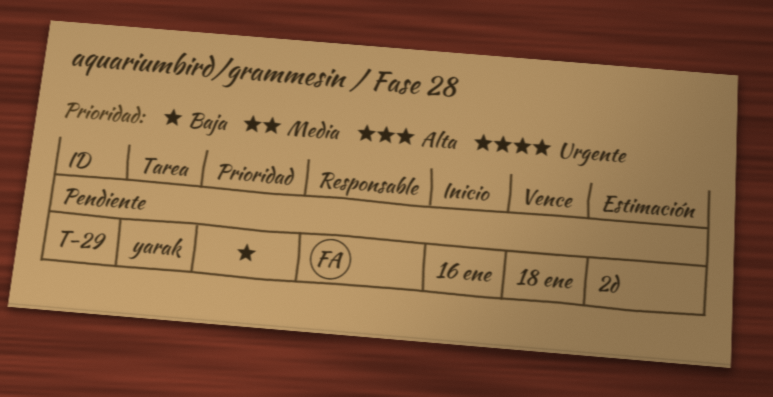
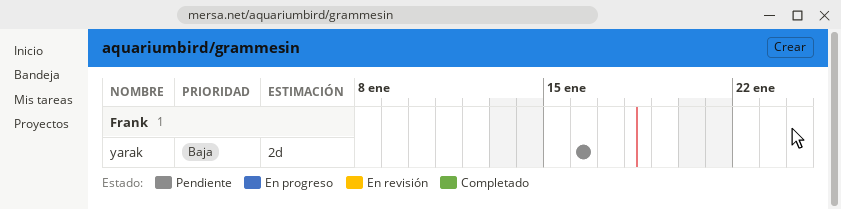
yarak, due: Jan 18 -> Jan 16

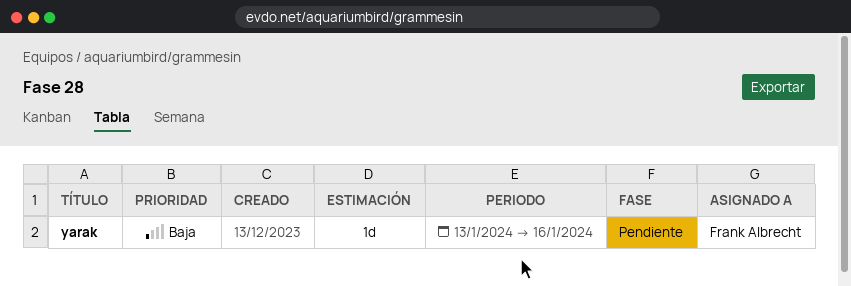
yarak, estimate: 2d -> 1d
yarak, start: Jan 16 -> Jan 13

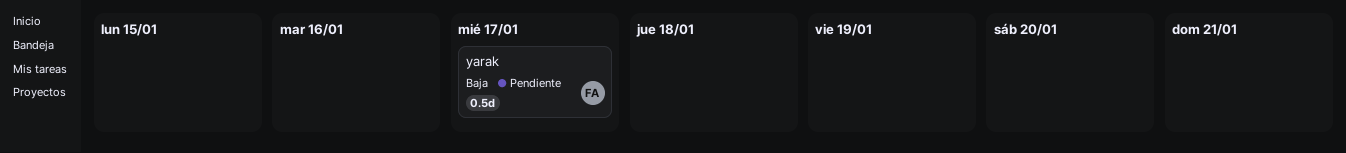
yarak, estimate: 1d -> 0.5d
yarak, due: Jan 16 -> Jan 17

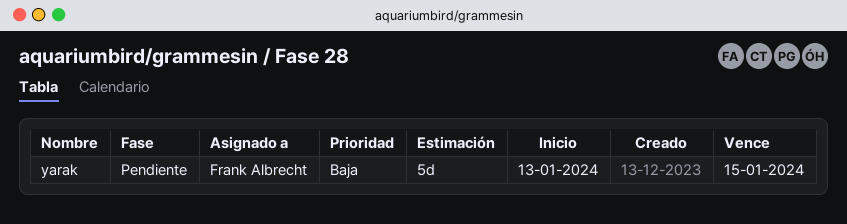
yarak, estimate: 0.5d -> 5d
yarak, due: Jan 17 -> Jan 15

